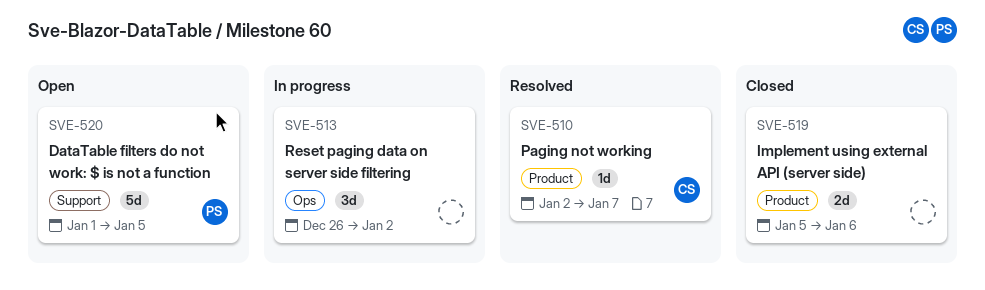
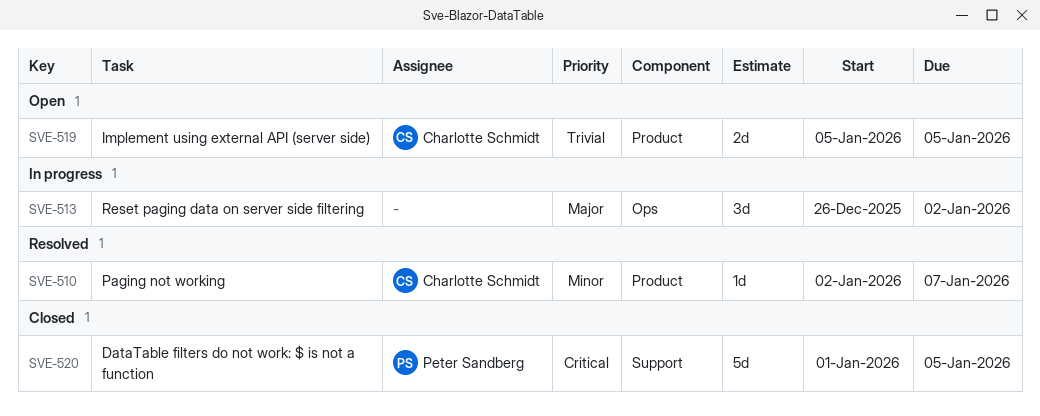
SVE-519, status: Closed -> Open
SVE-519, owner: none -> Charlotte Schmidt
SVE-519, due: Jan 6 -> Jan 5
SVE-520, status: Open -> Closed

